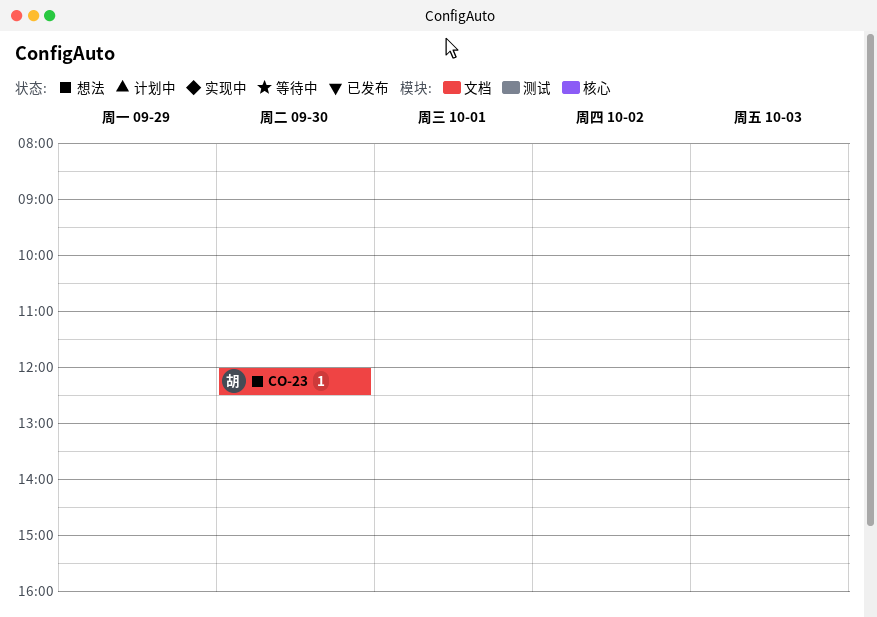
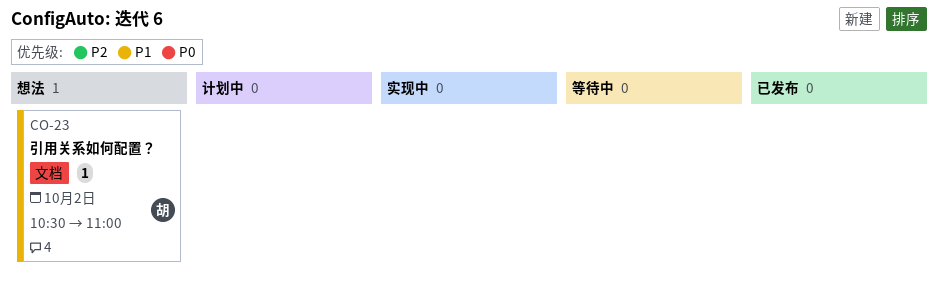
CO-23, day: Sep 30 -> Oct 2
CO-23, begins: 12:00 -> 10:30
CO-23, ends: 12:30 -> 11:00

